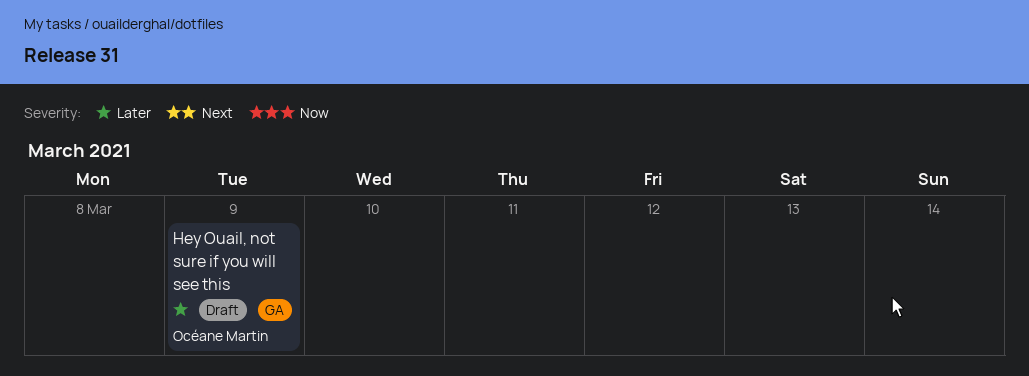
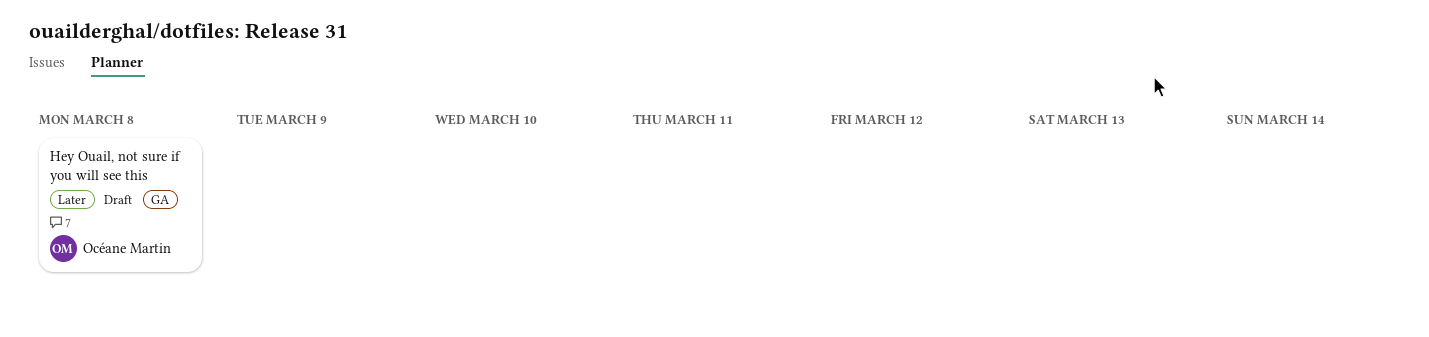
Hey Ouail, not sure if you will see this, due: Mar 9 -> Mar 8

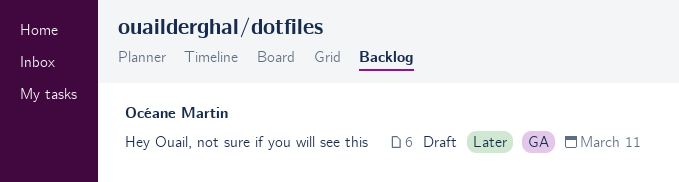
Hey Ouail, not sure if you will see this, due: Mar 8 -> Mar 11

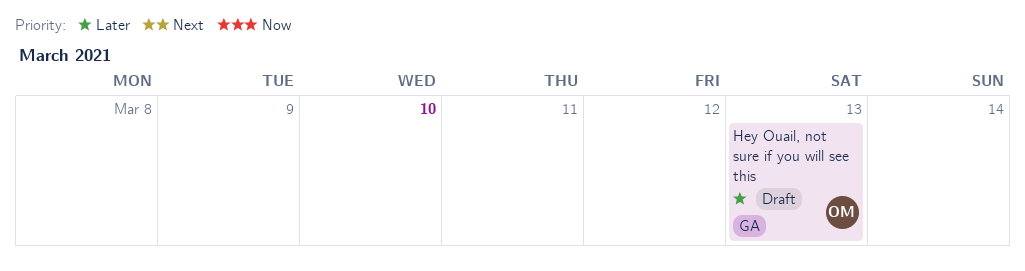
Hey Ouail, not sure if you will see this, due: Mar 11 -> Mar 13

